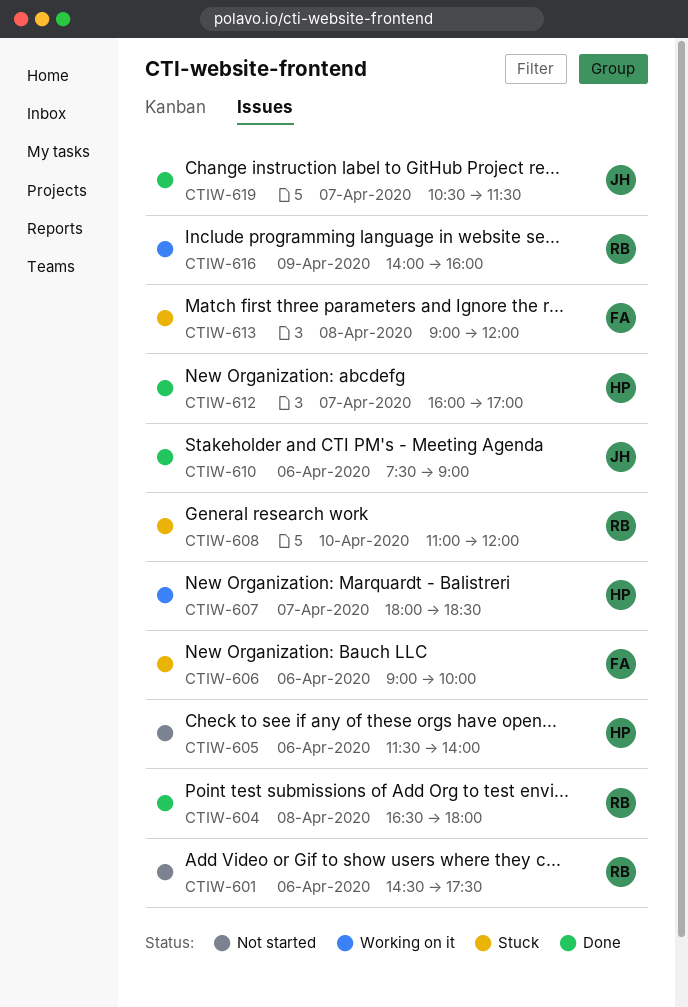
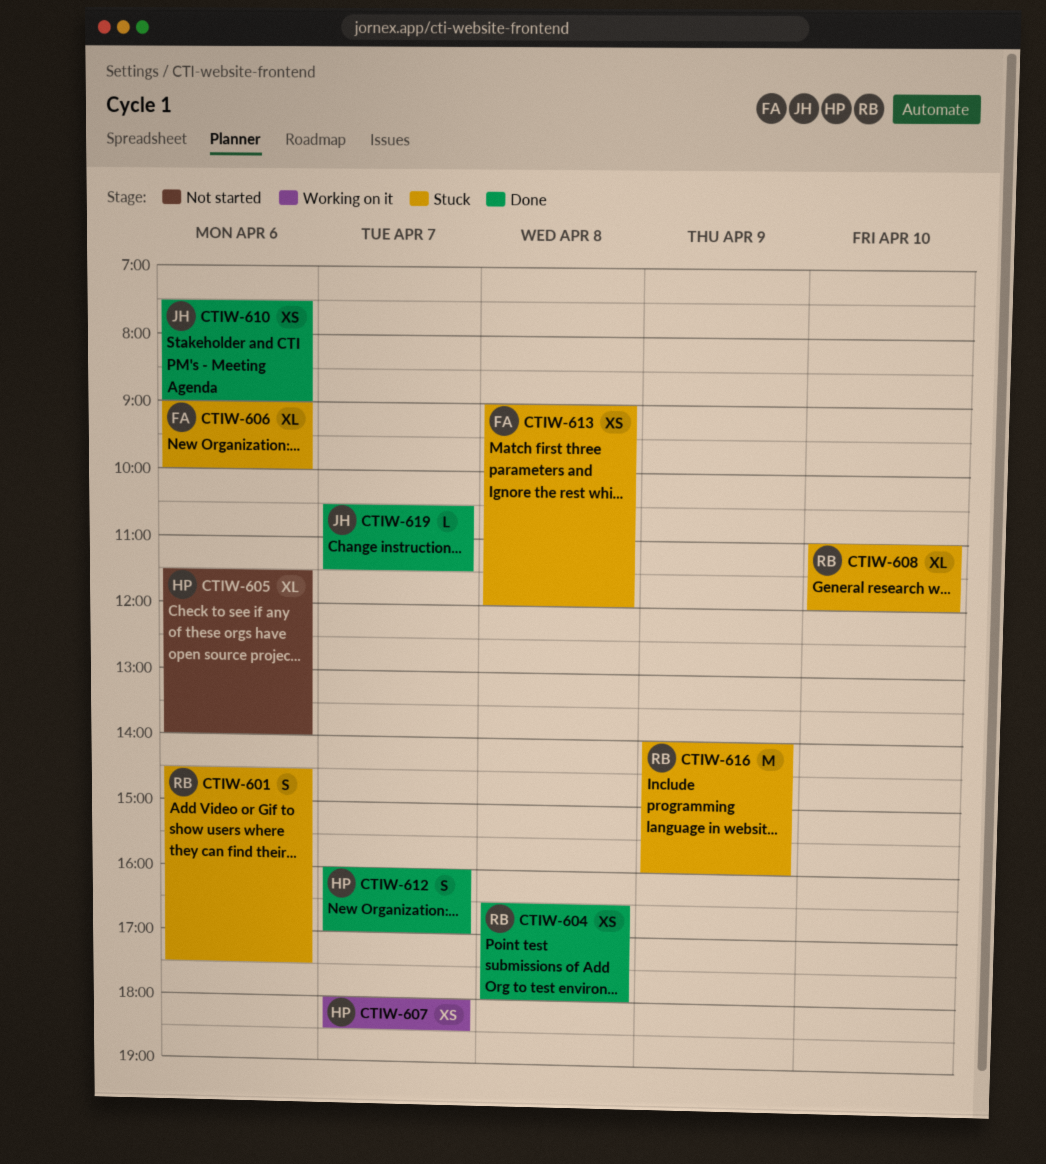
CTIW-601, status: Not started -> Stuck
CTIW-616, status: Working on it -> Stuck

